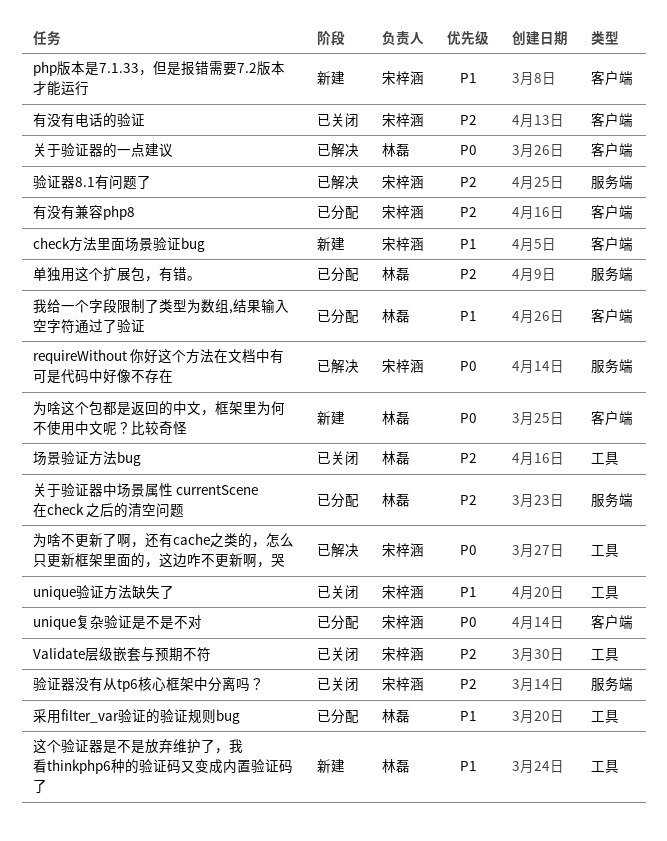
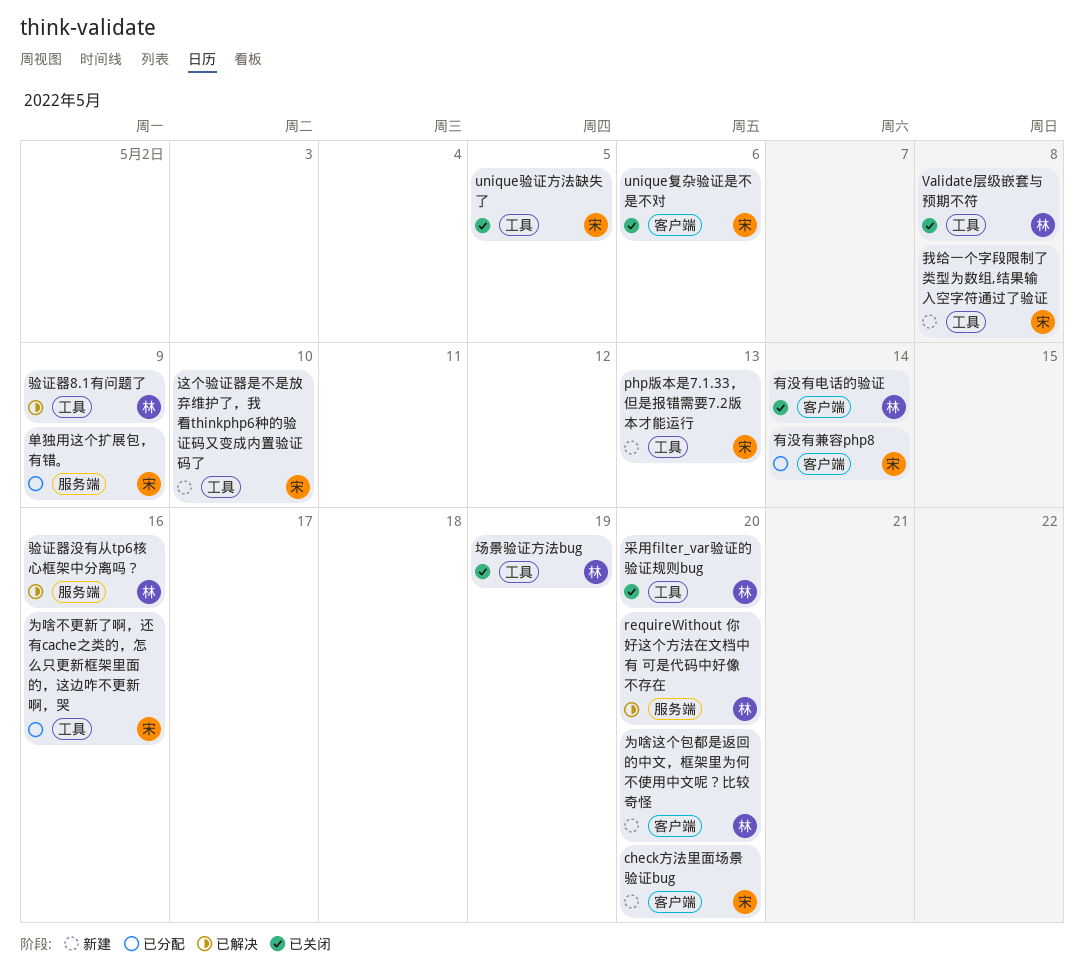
php版本是7.1.33，但是报错需要7.2版本才能运行, label: 客户端 -> 工具
requireWithout 你好这个方法在文档中有 可是代码中好像不存在, owner: 宋梓涵 -> 林磊
unique复杂验证是不是不对, status: 已分配 -> 已关闭
Validate层级嵌套与预期不符, owner: 宋梓涵 -> 林磊
为啥不更新了啊，还有cache之类的，怎么只更新框架里面的，这边咋不更新啊，哭, status: 已解决 -> 已分配
关于验证器中场景属性 currentScene 在check 之后的清空问题: present -> none
关于验证器的一点建议: present -> none
单独用这个扩展包，有错。, owner: 林磊 -> 宋梓涵
我给一个字段限制了类型为数组,结果输入空字符通过了验证, status: 已分配 -> 新建
我给一个字段限制了类型为数组,结果输入空字符通过了验证, owner: 林磊 -> 宋梓涵
我给一个字段限制了类型为数组,结果输入空字符通过了验证, label: 客户端 -> 工具
有没有电话的验证, owner: 宋梓涵 -> 林磊
这个验证器是不是放弃维护了，我看thinkphp6种的验证码又变成内置验证码了, owner: 林磊 -> 宋梓涵
采用filter_var验证的验证规则bug, status: 已分配 -> 已关闭
验证器8.1有问题了, owner: 宋梓涵 -> 林磊
验证器8.1有问题了, label: 服务端 -> 工具
验证器没有从tp6核心框架中分离吗？, status: 已关闭 -> 已解决
验证器没有从tp6核心框架中分离吗？, owner: 宋梓涵 -> 林磊

